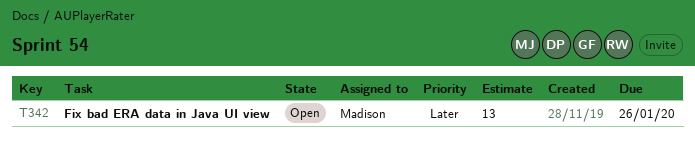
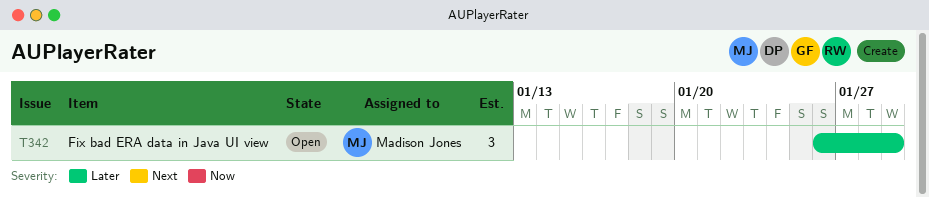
T342, estimate: 13 -> 3
T342, due: Jan 26 -> Jan 29

